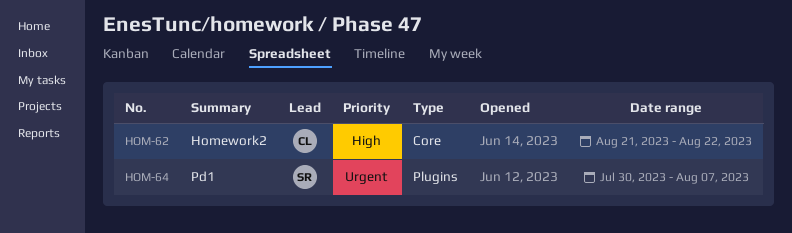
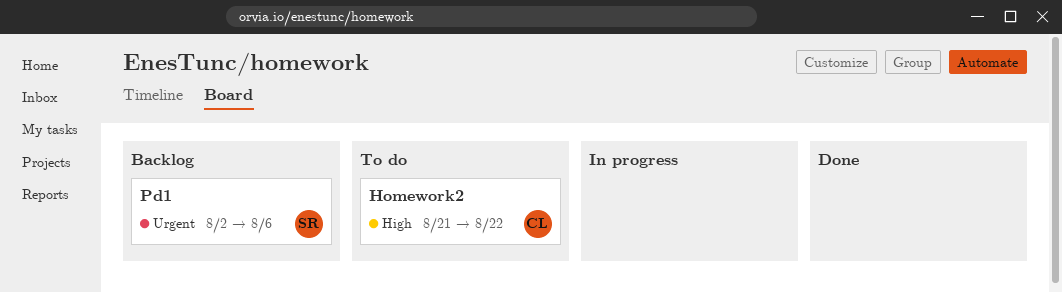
Pd1, start: Jul 30 -> Aug 2
Pd1, due: Aug 7 -> Aug 6

